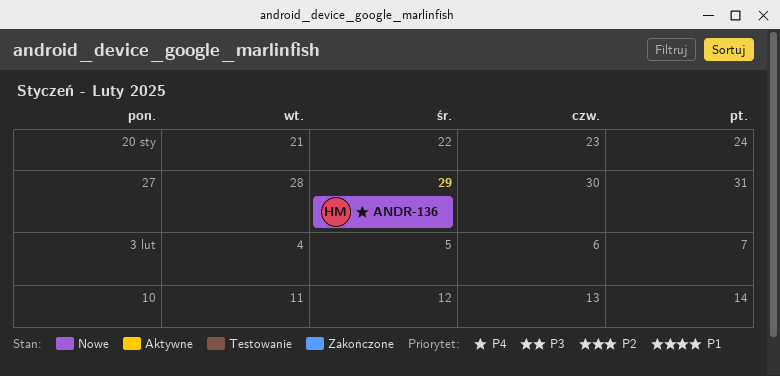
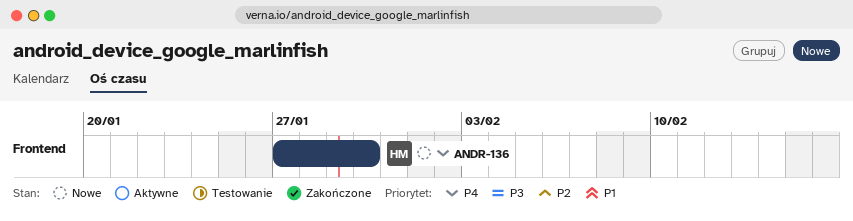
ANDR-136, start: Jan 29 -> Jan 27
ANDR-136, due: Jan 29 -> Jan 30

